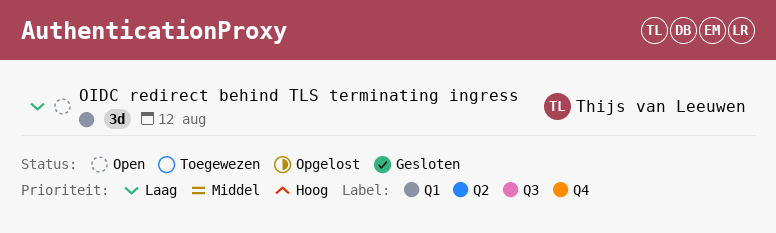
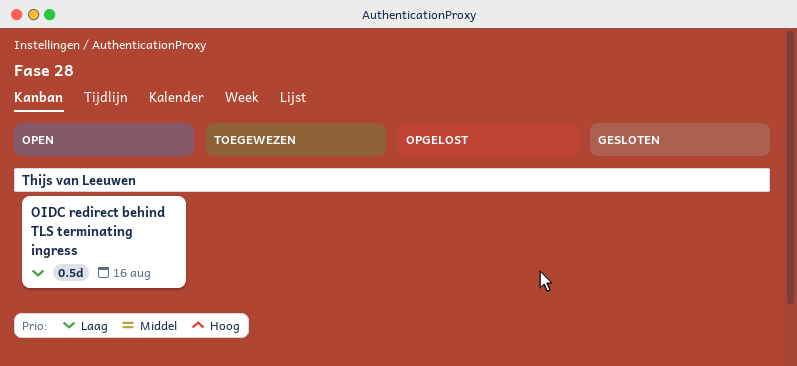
OIDC redirect behind TLS terminating ingress, estimate: 3d -> 0.5d
OIDC redirect behind TLS terminating ingress, due: Aug 12 -> Aug 16

